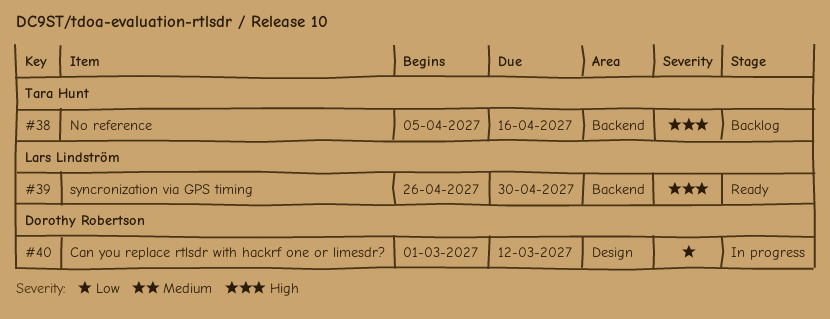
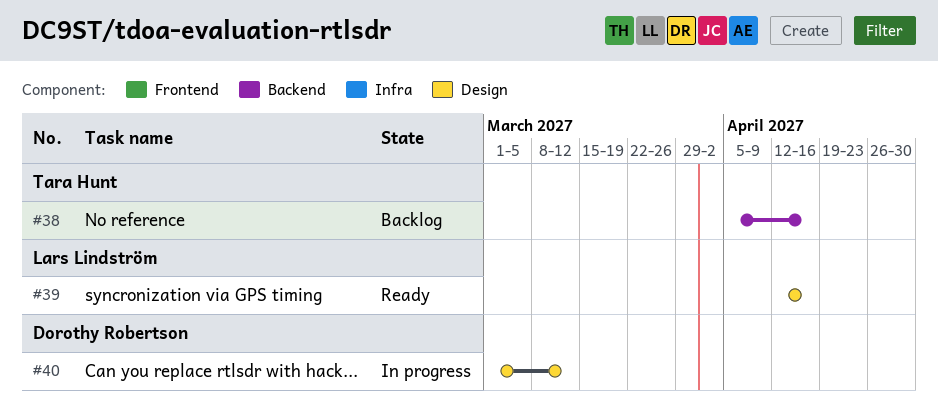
#39, label: Backend -> Design
#39, start: Apr 26 -> Apr 12
#39, due: Apr 30 -> Apr 16

